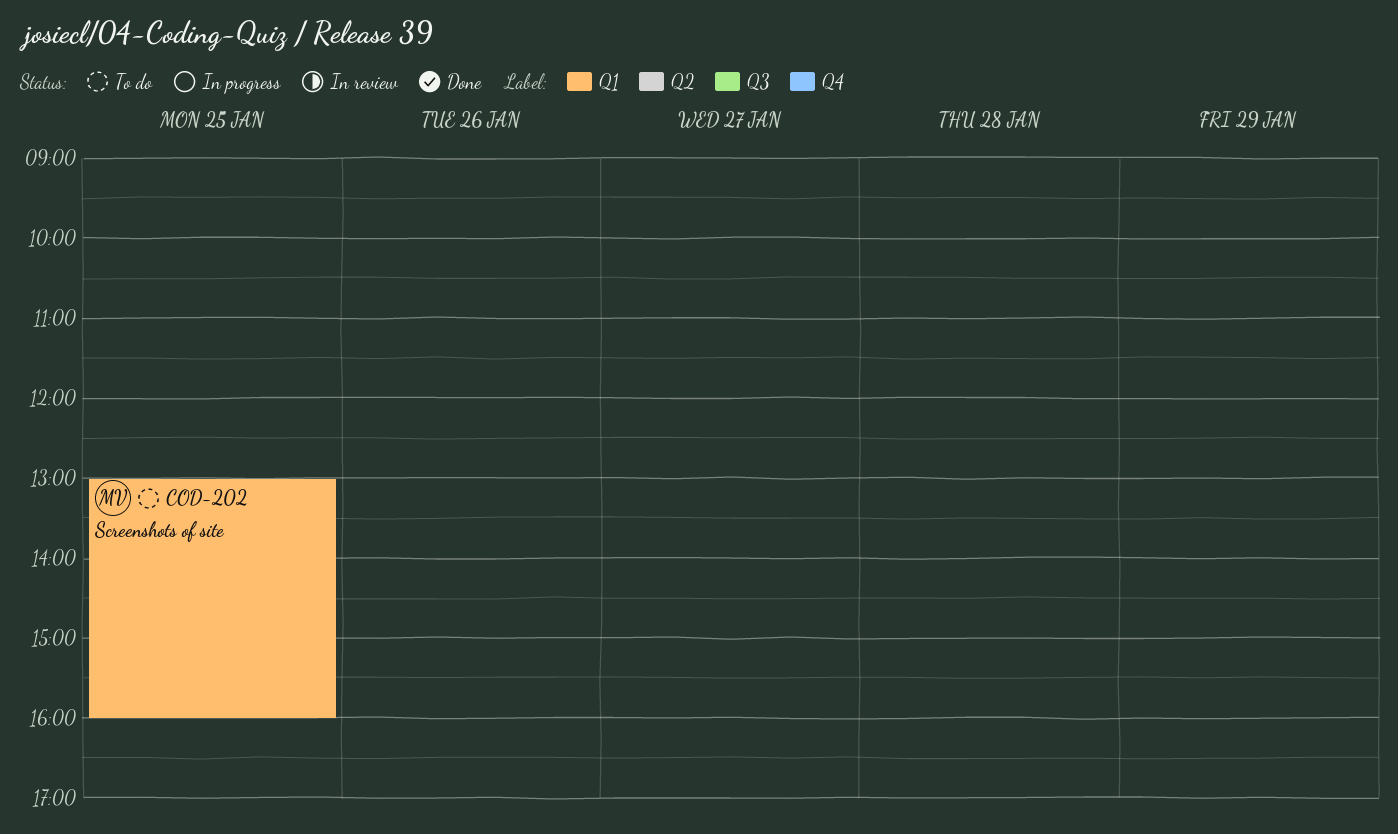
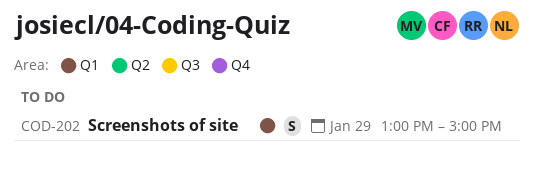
COD-202, day: Jan 25 -> Jan 29
COD-202, ends: 16:00 -> 15:00

